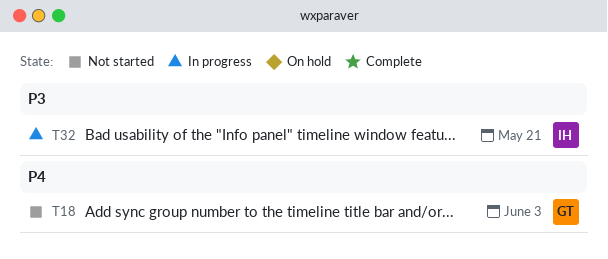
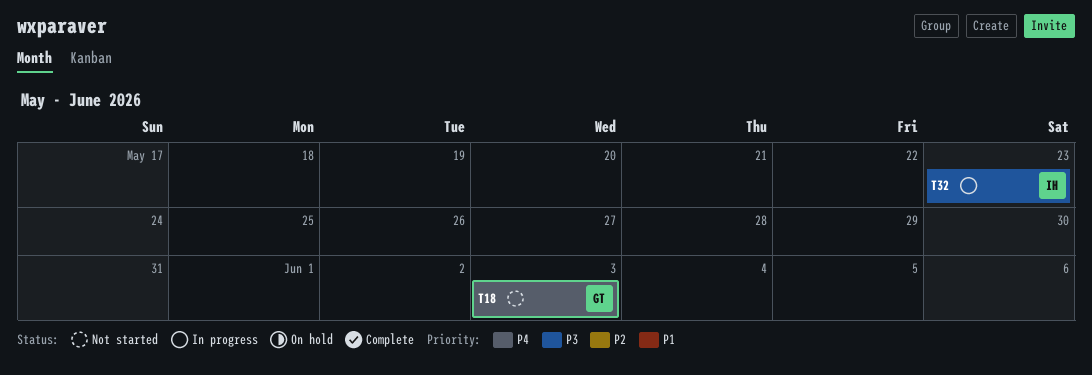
T32, due: May 21 -> May 23

